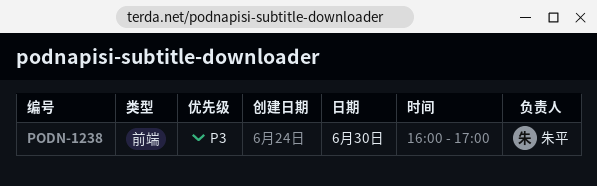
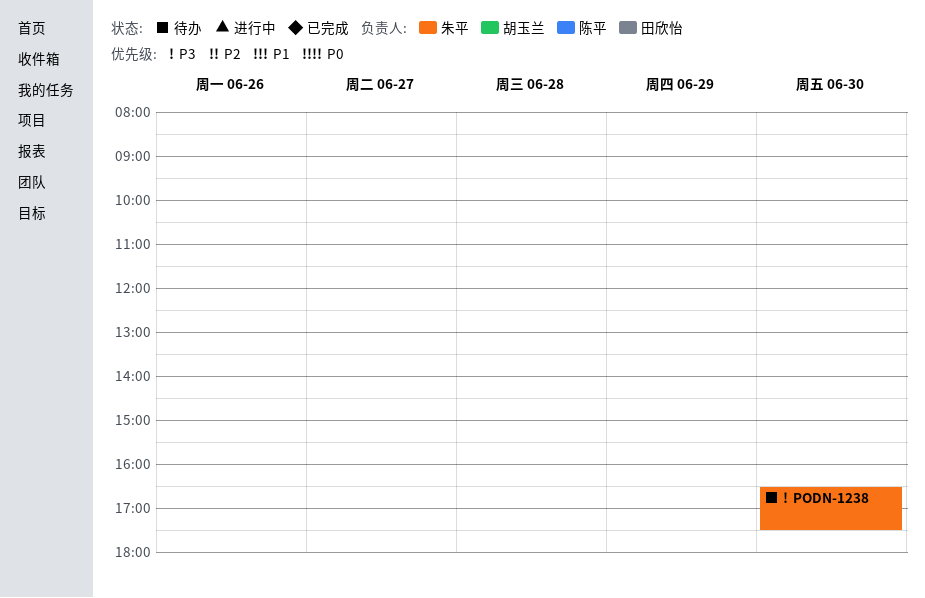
PODN-1238, begins: 16:00 -> 16:30
PODN-1238, ends: 17:00 -> 17:30

